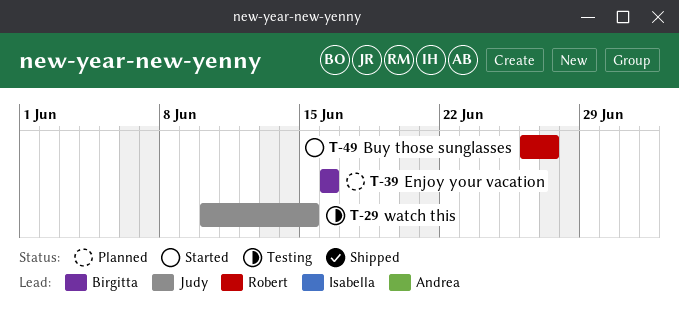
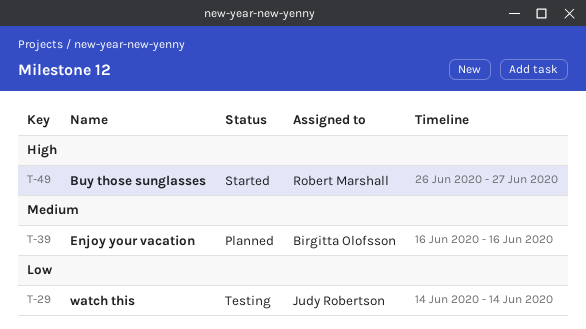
T-29, start: Jun 10 -> Jun 14
T-29, due: Jun 15 -> Jun 14

